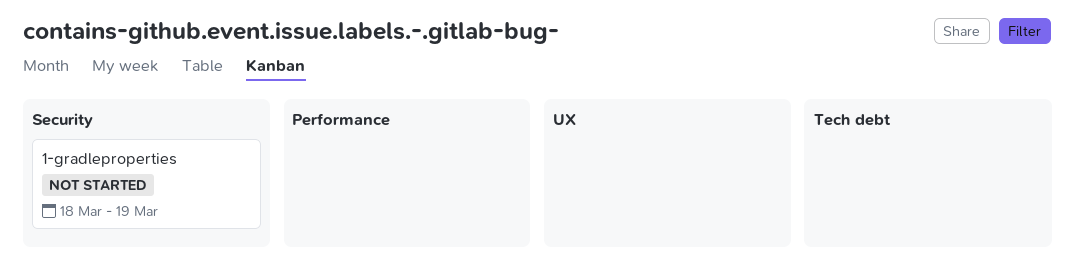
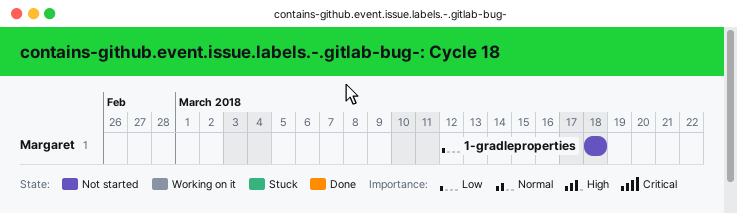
1-gradleproperties, due: Mar 19 -> Mar 18

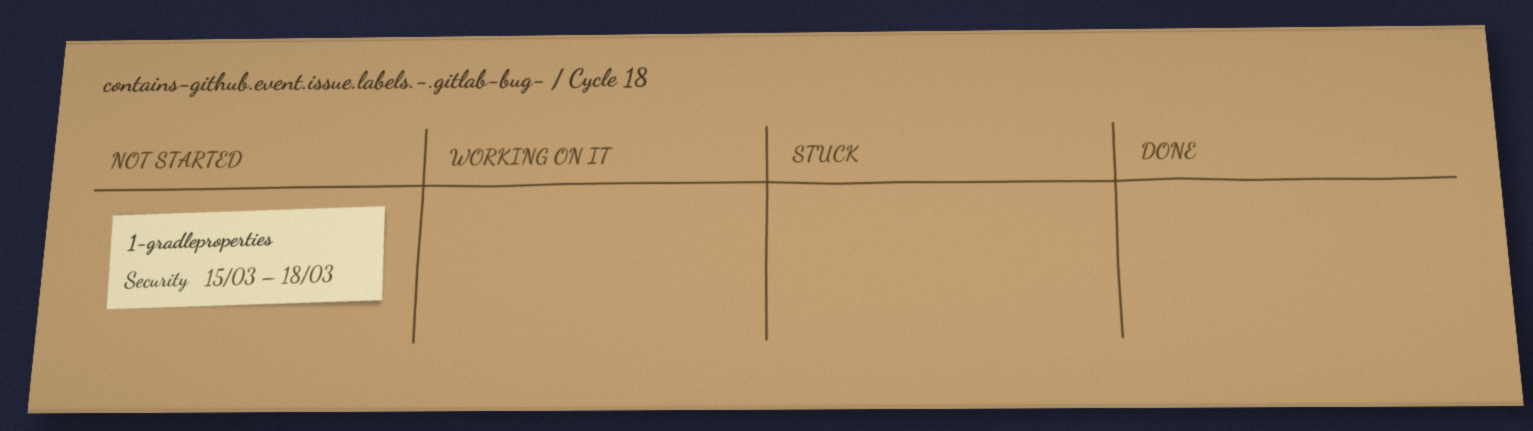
1-gradleproperties, start: Mar 18 -> Mar 15

